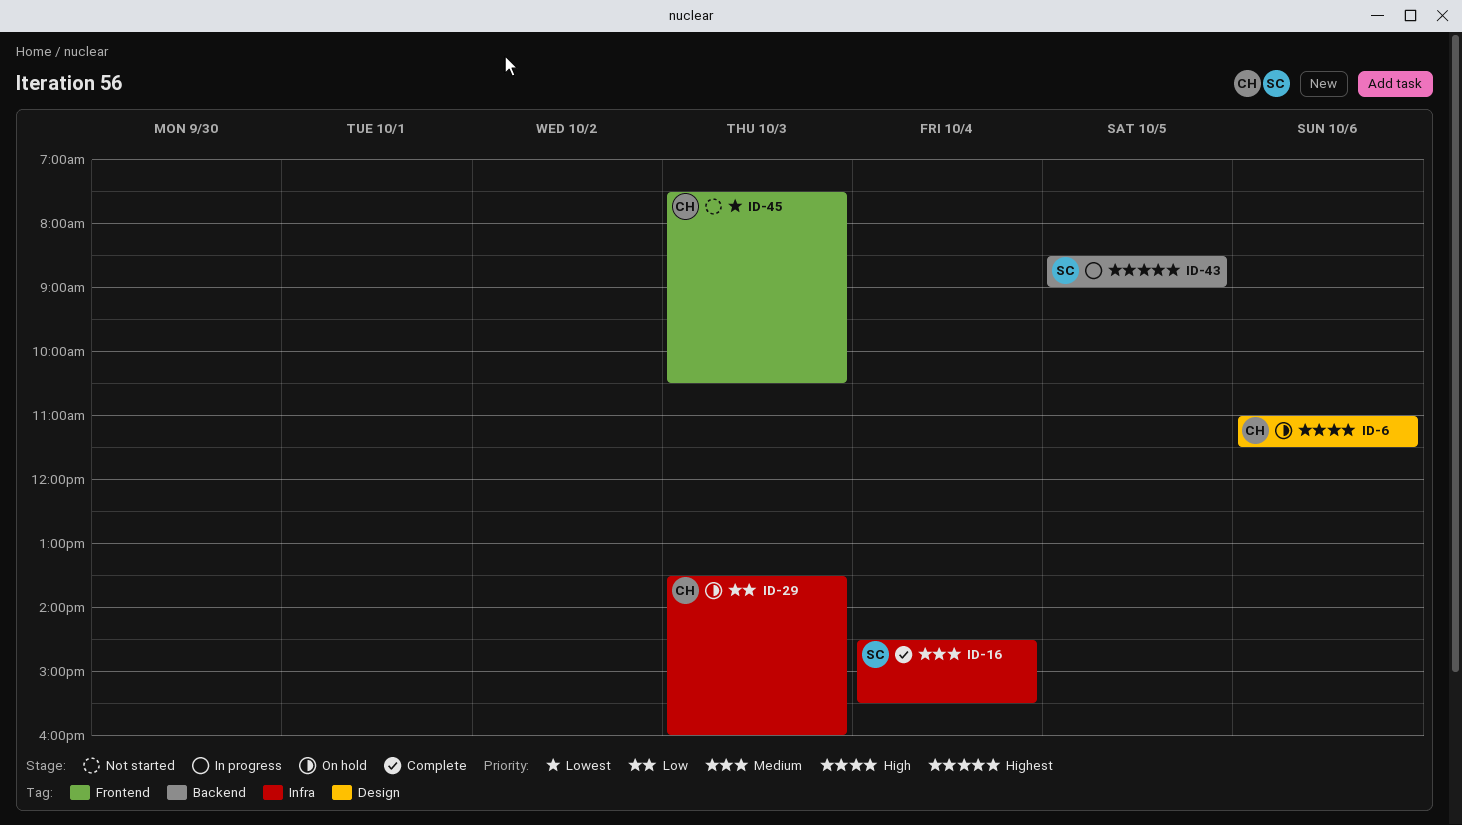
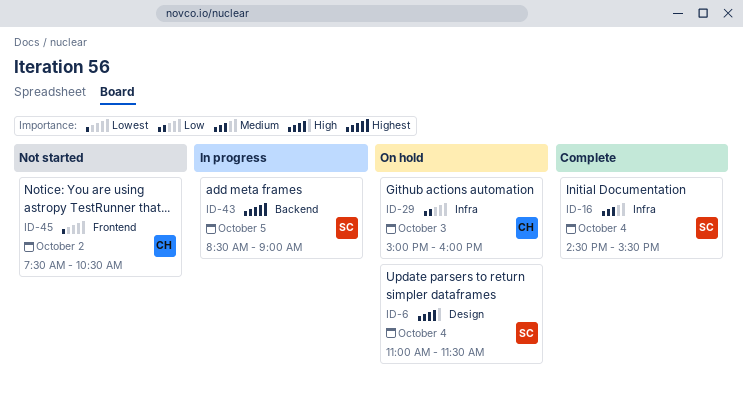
ID-6, owner: CH -> SC
ID-6, day: Oct 6 -> Oct 4
ID-29, begins: 13:30 -> 15:00
ID-45, day: Oct 3 -> Oct 2

